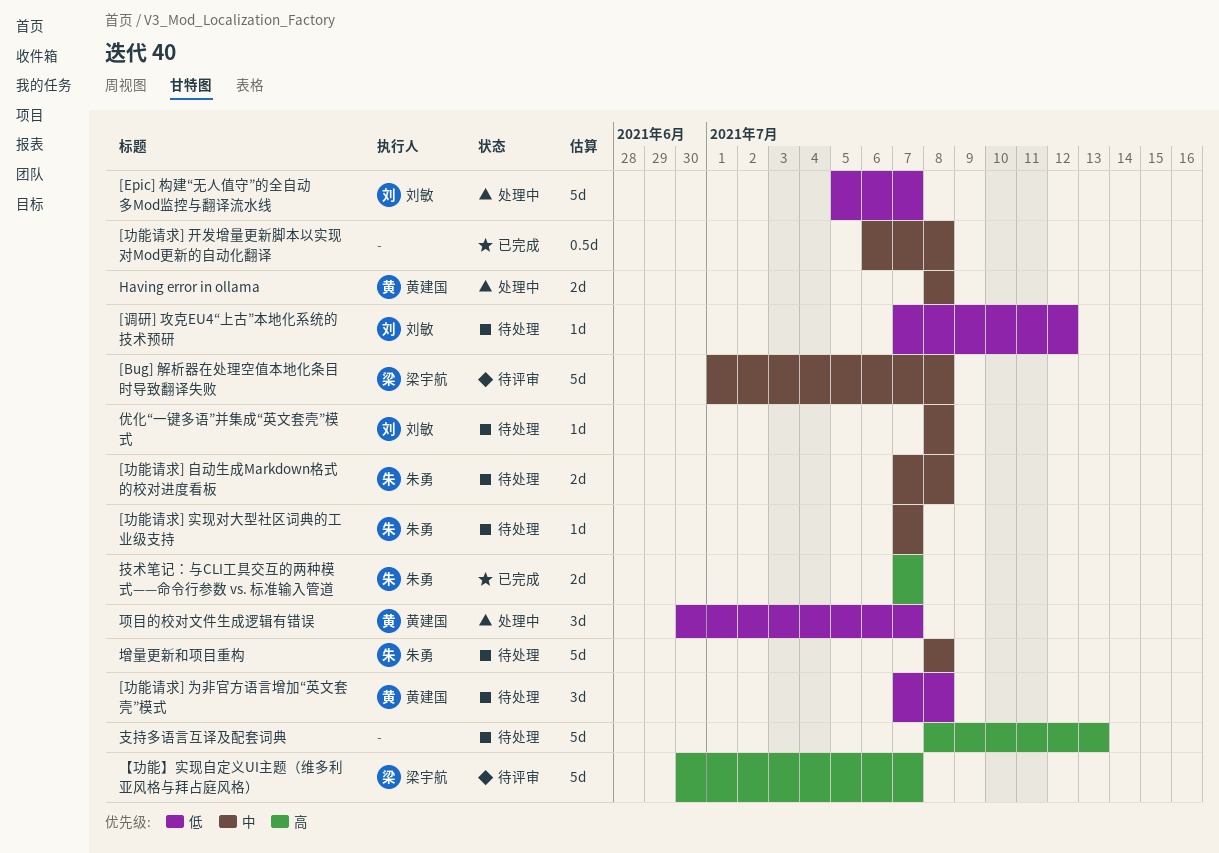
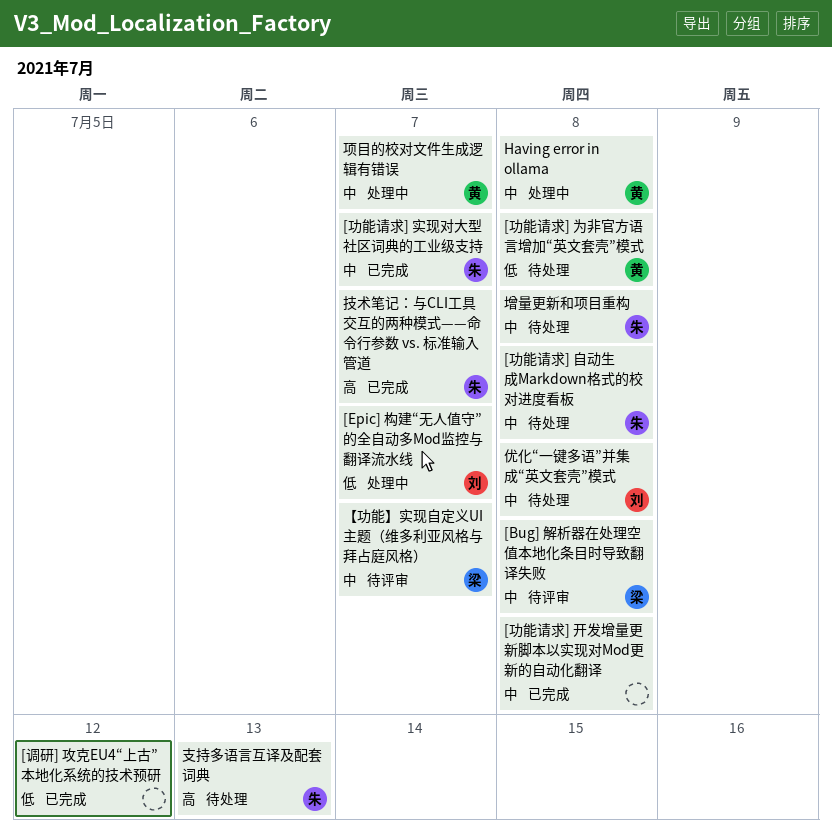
[功能请求] 实现对大型社区词典的工业级支持, status: 待处理 -> 已完成
[调研] 攻克EU4“上古”本地化系统的技术预研, status: 待处理 -> 已完成
[调研] 攻克EU4“上古”本地化系统的技术预研, owner: 刘敏 -> none
【功能】实现自定义UI主题（维多利亚风格与拜占庭风格）, priority: 高 -> 中
支持多语言互译及配套词典, owner: none -> 朱勇
项目的校对文件生成逻辑有错误, priority: 低 -> 中

